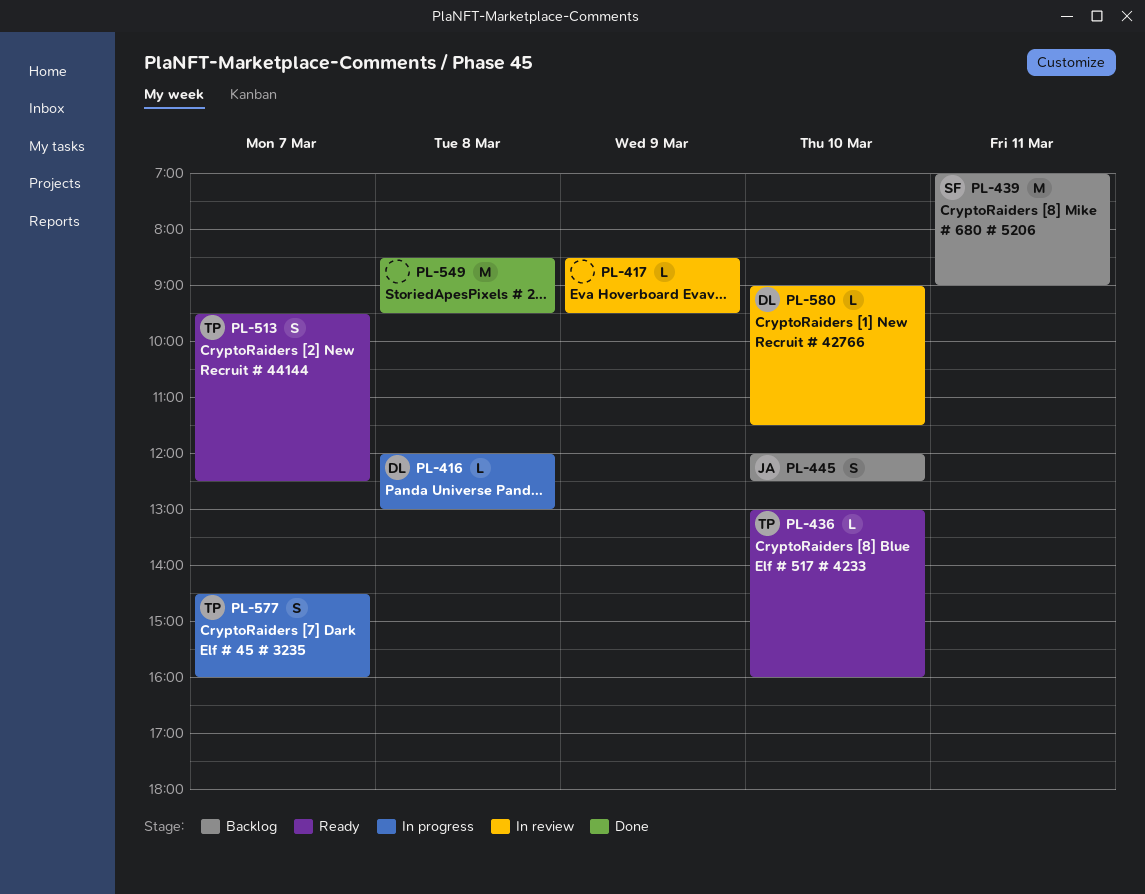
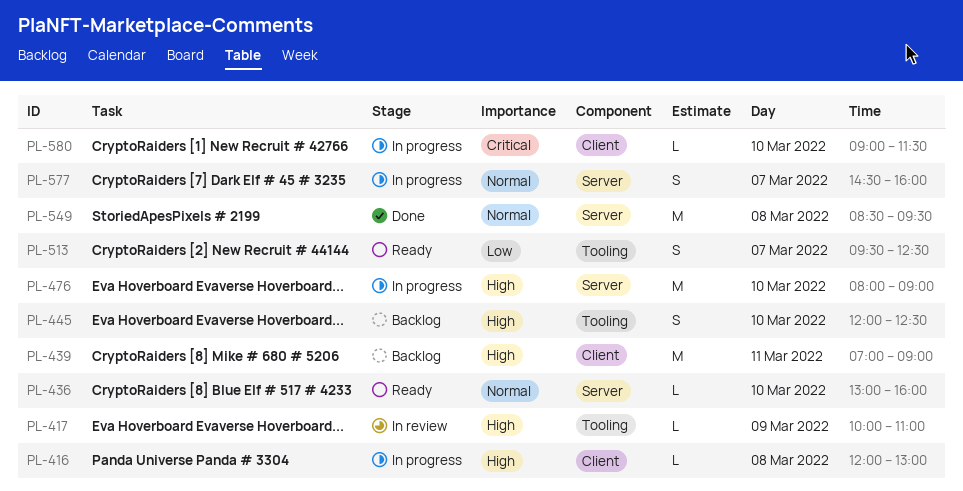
PL-417, begins: 08:30 -> 10:00
PL-417, ends: 09:30 -> 11:00
PL-476: none -> present
PL-580, status: In review -> In progress

